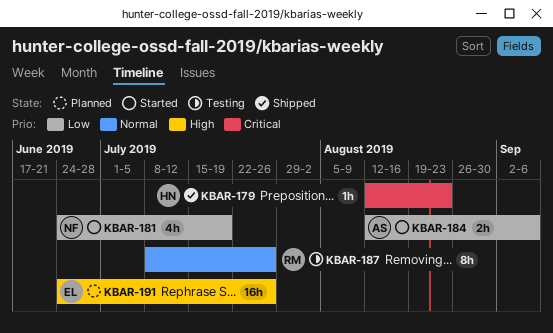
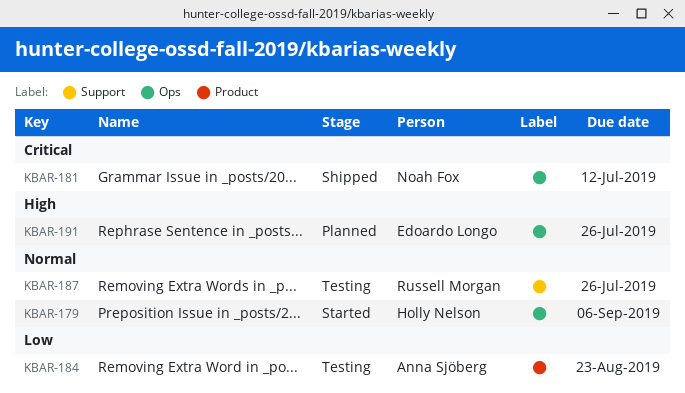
KBAR-179, status: Shipped -> Started
KBAR-179, priority: Critical -> Normal
KBAR-179, due: Aug 23 -> Sep 6
KBAR-181, status: Started -> Shipped
KBAR-181, priority: Low -> Critical
KBAR-181, due: Jul 19 -> Jul 12
KBAR-184, status: Started -> Testing
KBAR-184, due: Sep 6 -> Aug 23

